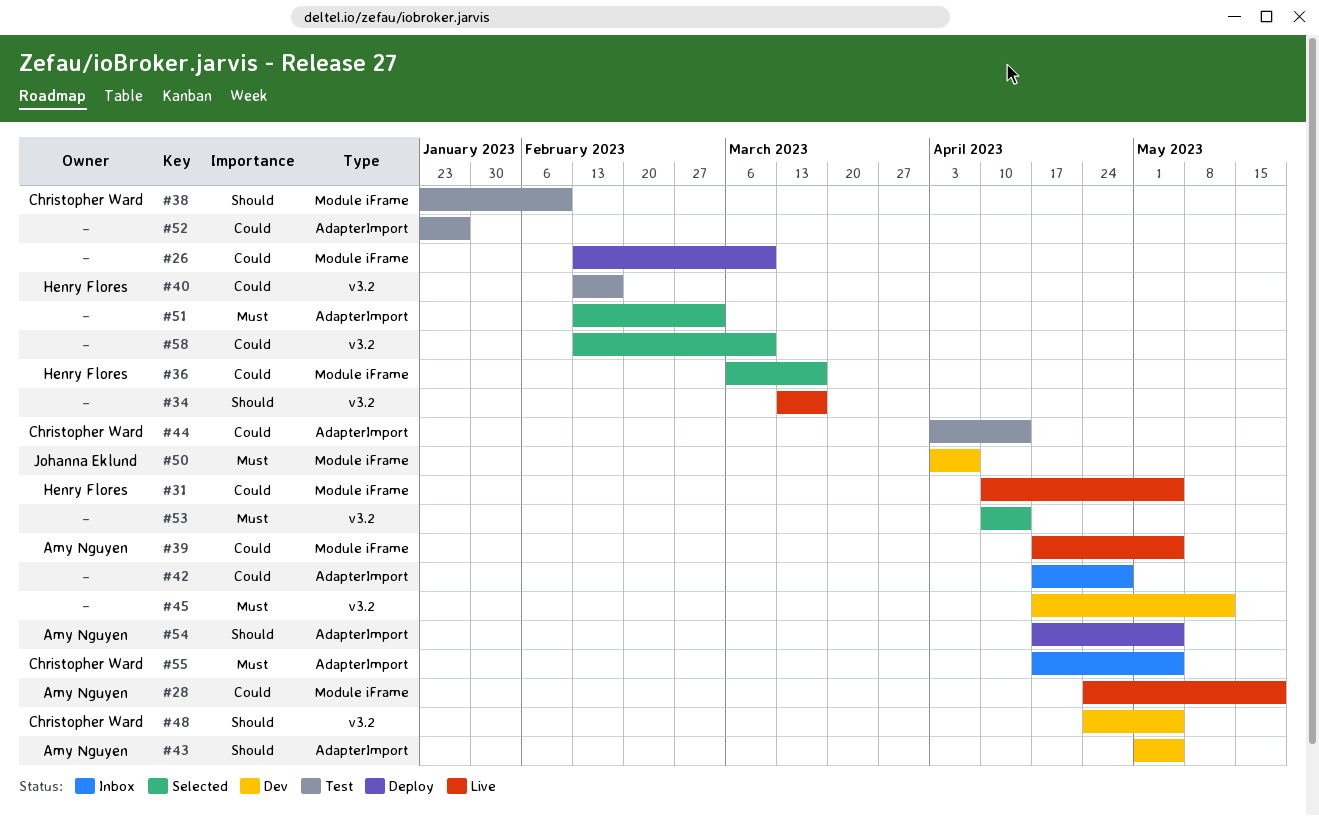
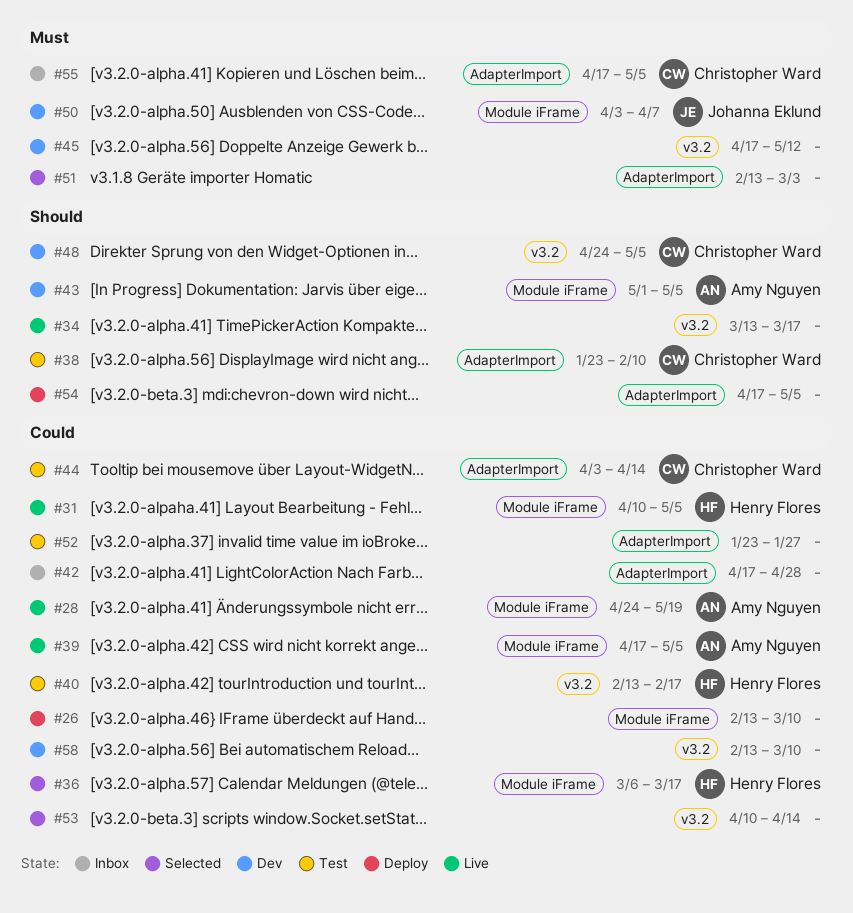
#38, label: Module iFrame -> AdapterImport
#43, label: AdapterImport -> Module iFrame
#53, priority: Must -> Could
#54, owner: Amy Nguyen -> none
#58, status: Selected -> Dev

